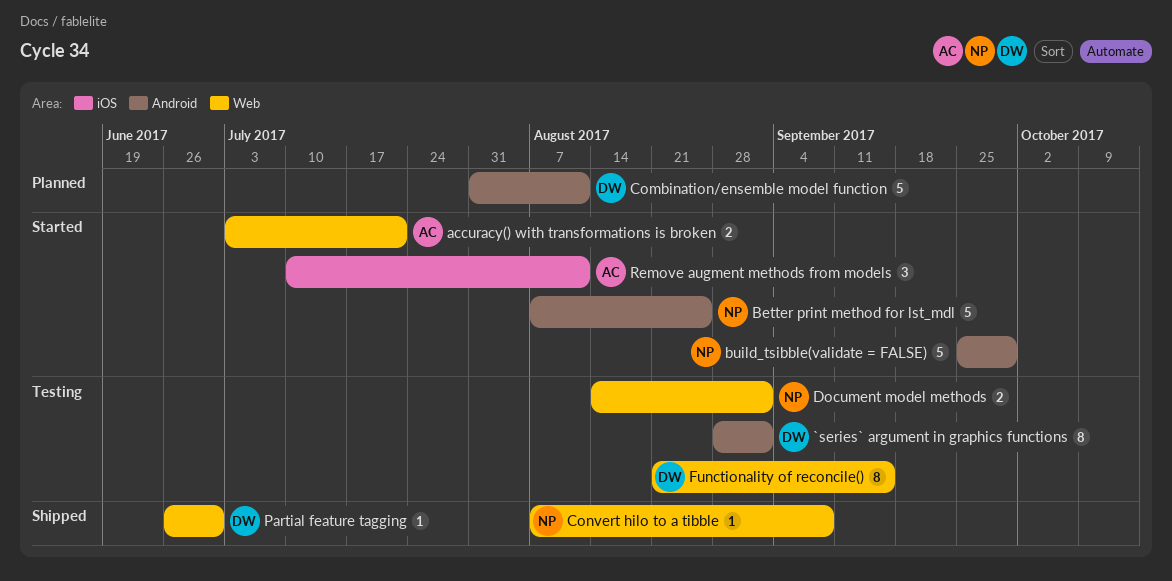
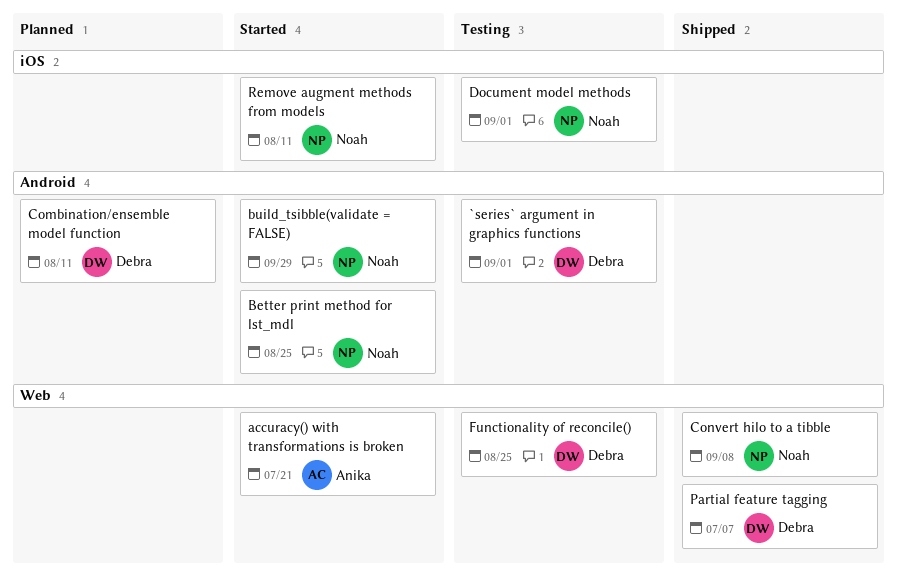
Document model methods, label: Web -> iOS
Functionality of reconcile(), due: Sep 15 -> Aug 25
Partial feature tagging, due: Jun 30 -> Jul 7
Remove augment methods from models, owner: Anika -> Noah

